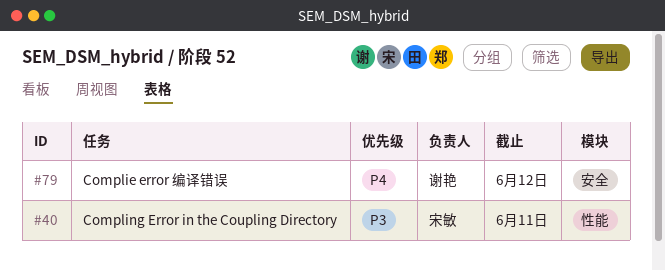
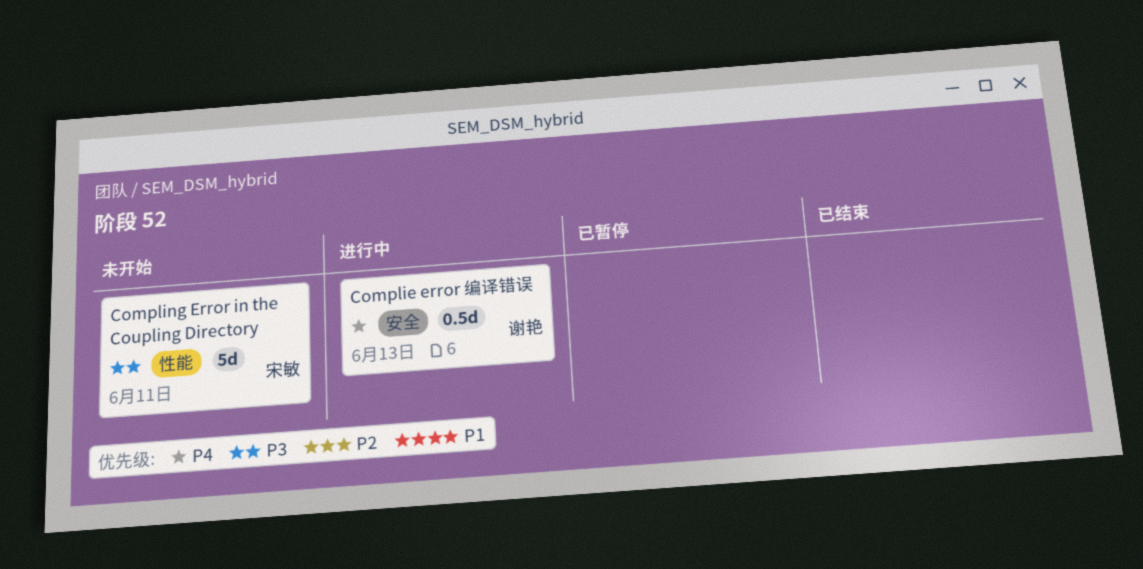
Complie error 编译错误, due: Jun 12 -> Jun 13

